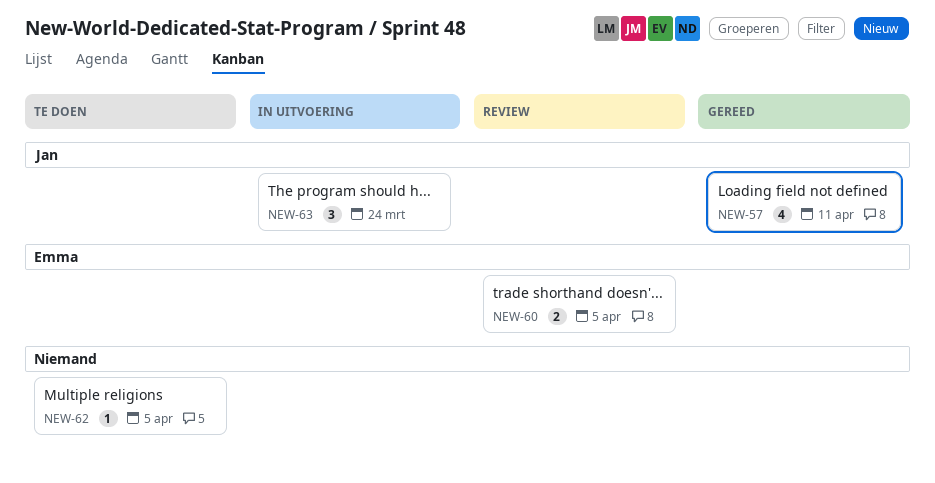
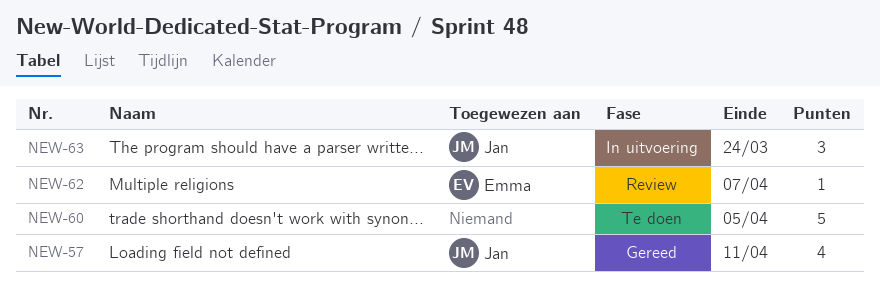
NEW-60, status: Review -> Te doen
NEW-60, owner: Emma -> none
NEW-60, estimate: 2 -> 5
NEW-62, status: Te doen -> Review
NEW-62, owner: none -> Emma
NEW-62, due: Apr 5 -> Apr 7

